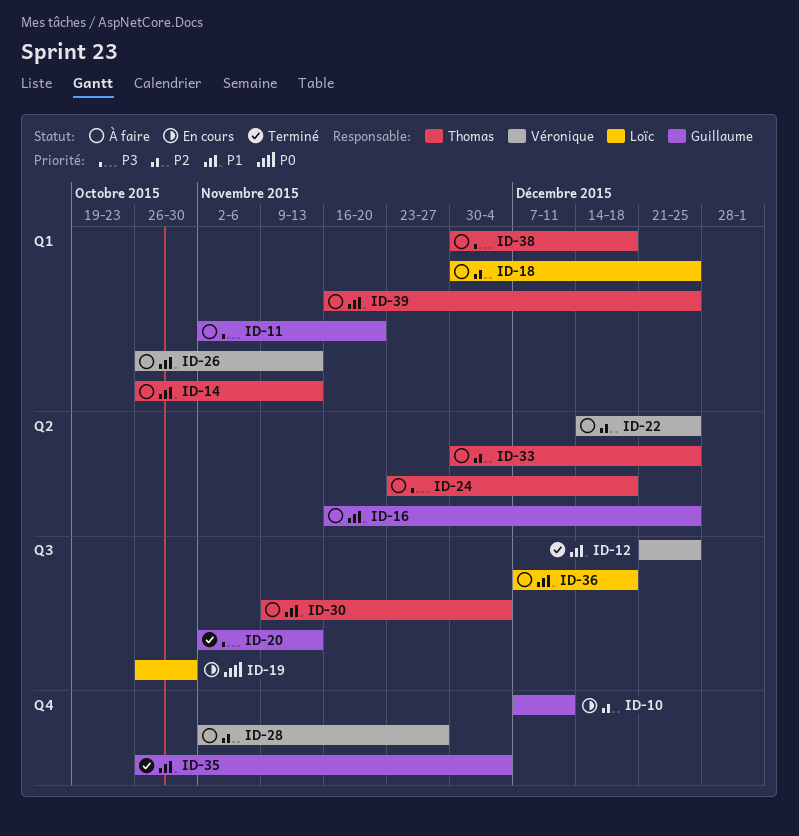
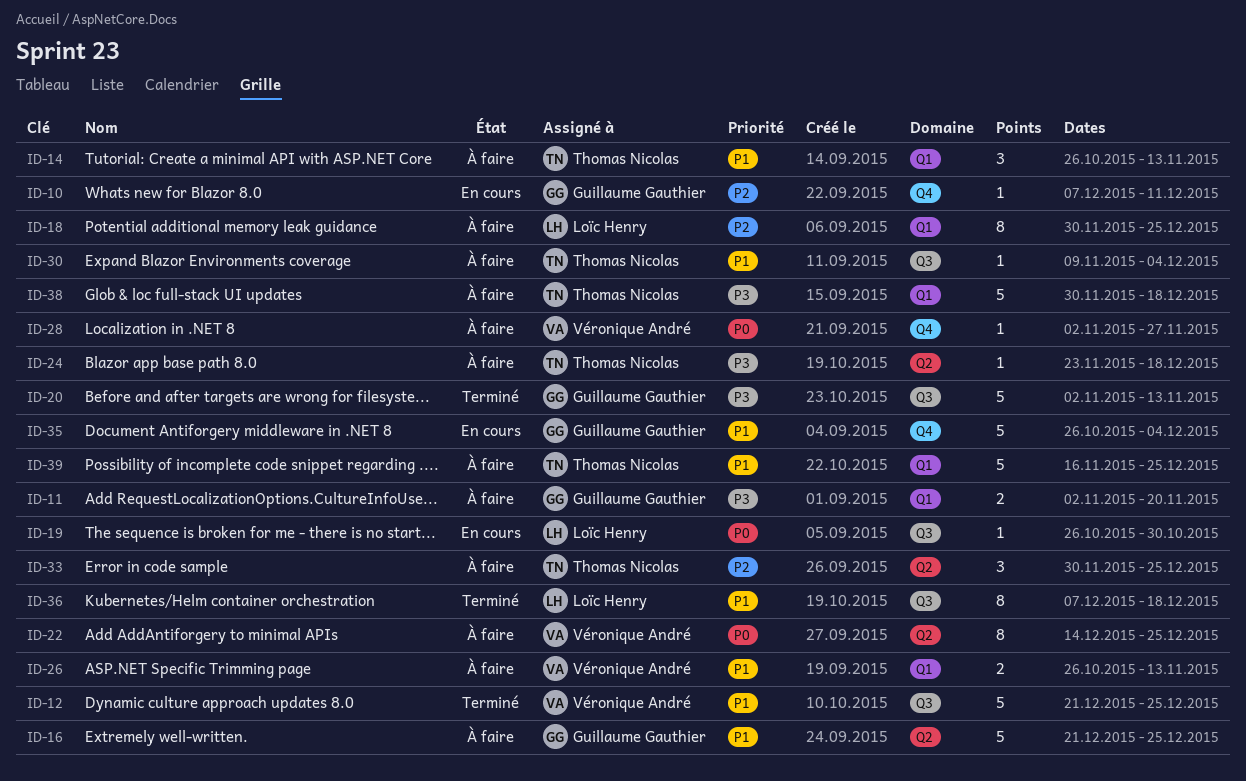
ID-16, start: Nov 16 -> Dec 21
ID-22, priority: P2 -> P0
ID-28, priority: P2 -> P0
ID-35, status: Terminé -> En cours
ID-36, status: À faire -> Terminé

